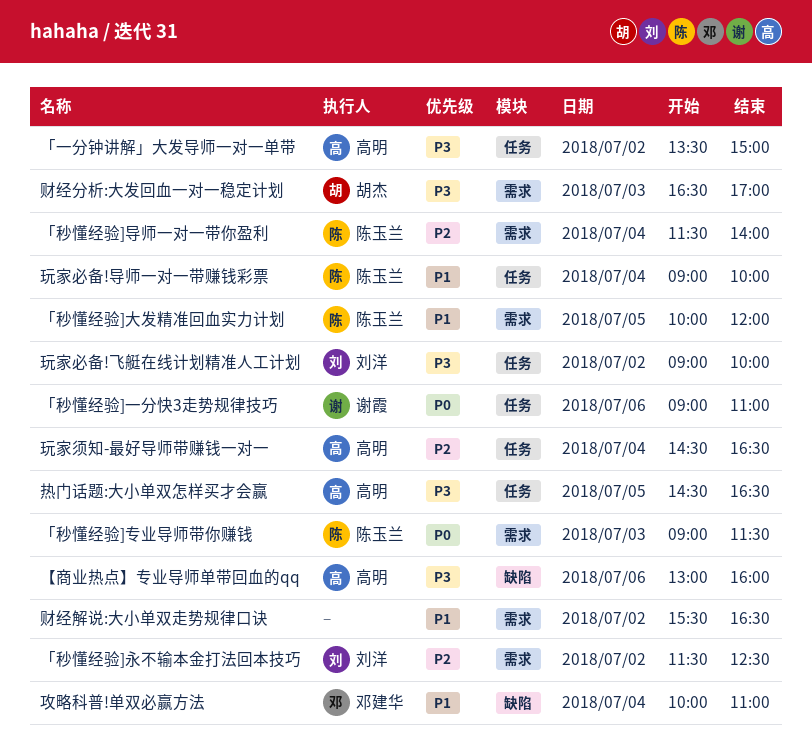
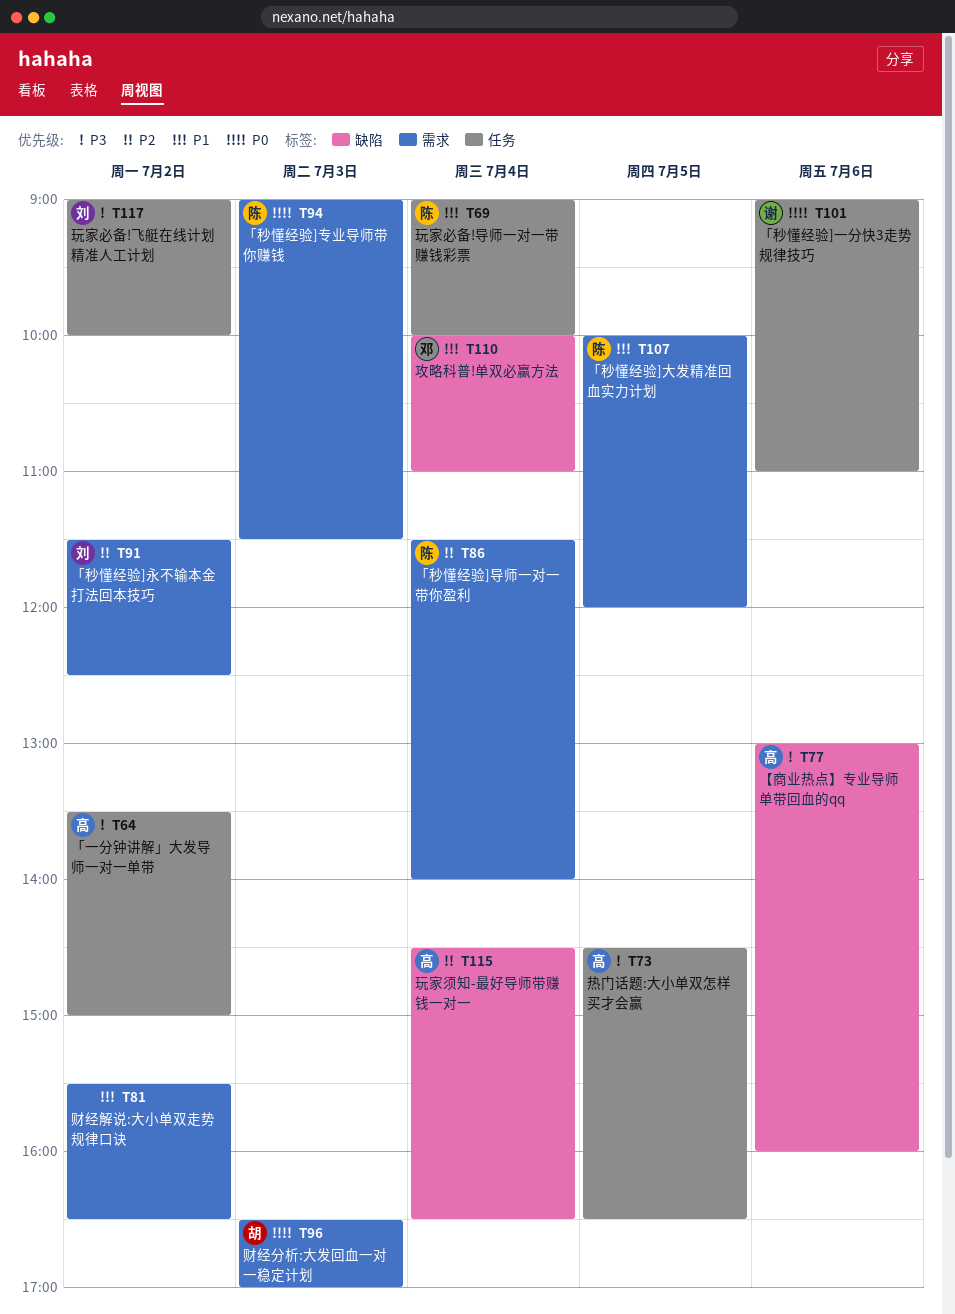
玩家须知-最好导师带赚钱一对一, label: 任务 -> 缺陷
财经分析:大发回血一对一稳定计划, priority: P3 -> P0

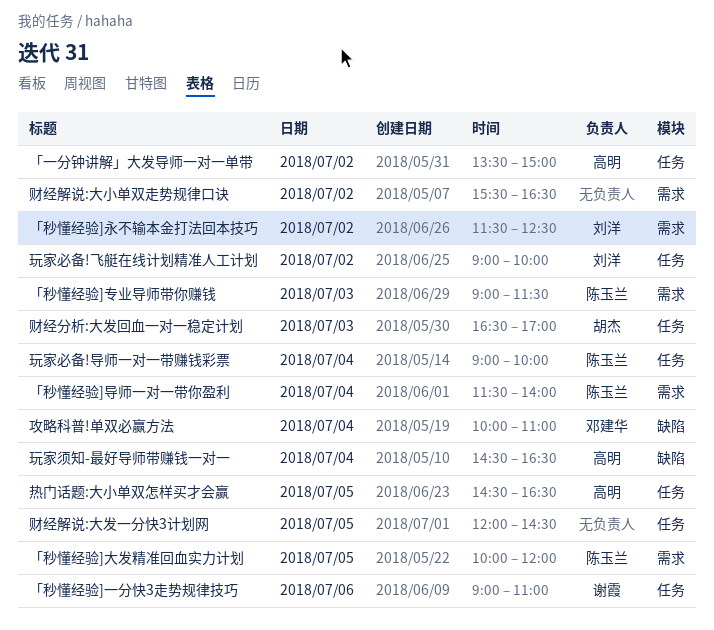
【商业热点】专业导师单带回血的qq: present -> none
财经分析:大发回血一对一稳定计划, label: 需求 -> 任务
财经解说:大发一分快3计划网: none -> present

